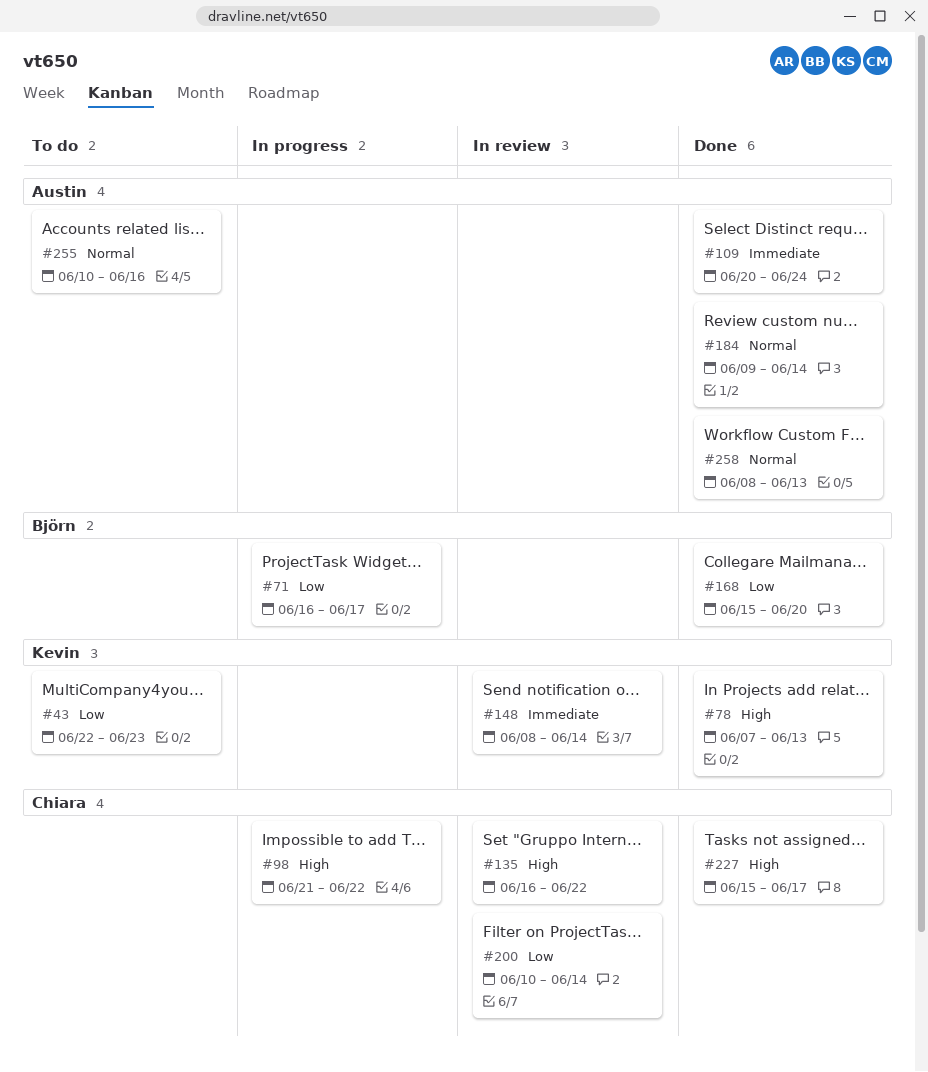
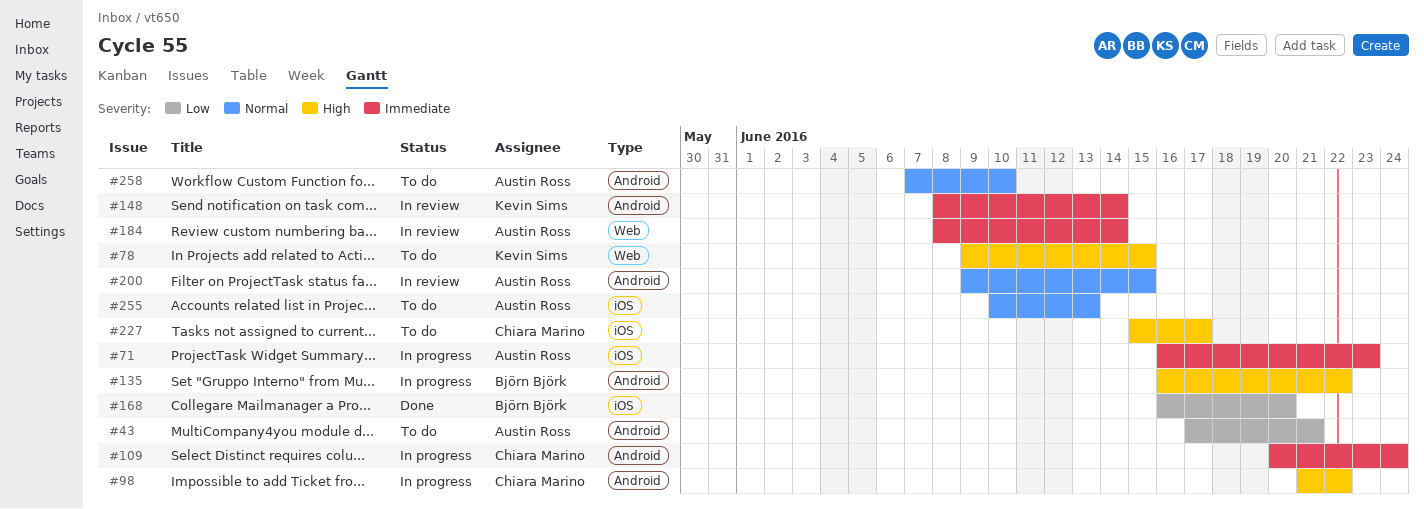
#43, owner: Kevin Sims -> Austin Ross
#43, start: Jun 22 -> Jun 17
#43, due: Jun 23 -> Jun 21
#71, owner: Björn Björk -> Austin Ross
#71, priority: Low -> Immediate
#71, due: Jun 17 -> Jun 23
#78, status: Done -> To do
#78, start: Jun 7 -> Jun 9
#78, due: Jun 13 -> Jun 15
#109, status: Done -> In progress
#109, owner: Austin Ross -> Chiara Marino
#135, status: In review -> In progress
#135, owner: Chiara Marino -> Björn Björk
#168, start: Jun 15 -> Jun 16
#184, status: Done -> In review
#184, priority: Normal -> Immediate
#184, start: Jun 9 -> Jun 8
#200, owner: Chiara Marino -> Austin Ross
#200, priority: Low -> Normal
#200, start: Jun 10 -> Jun 9
#200, due: Jun 14 -> Jun 15
#227, status: Done -> To do
#255, due: Jun 16 -> Jun 13
#258, status: Done -> To do
#258, start: Jun 8 -> Jun 7
#258, due: Jun 13 -> Jun 10

